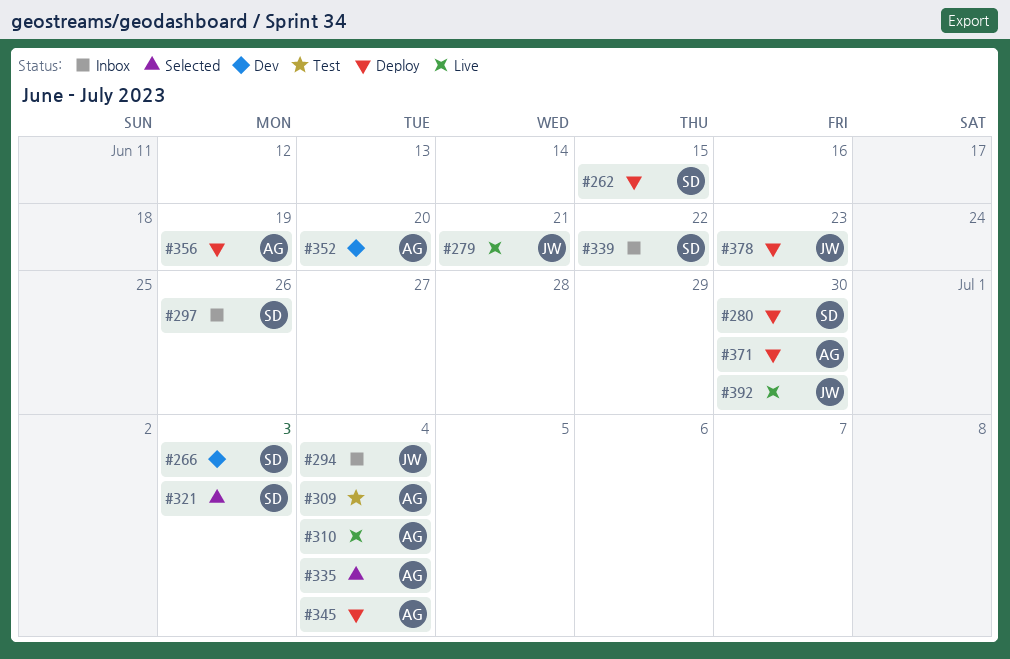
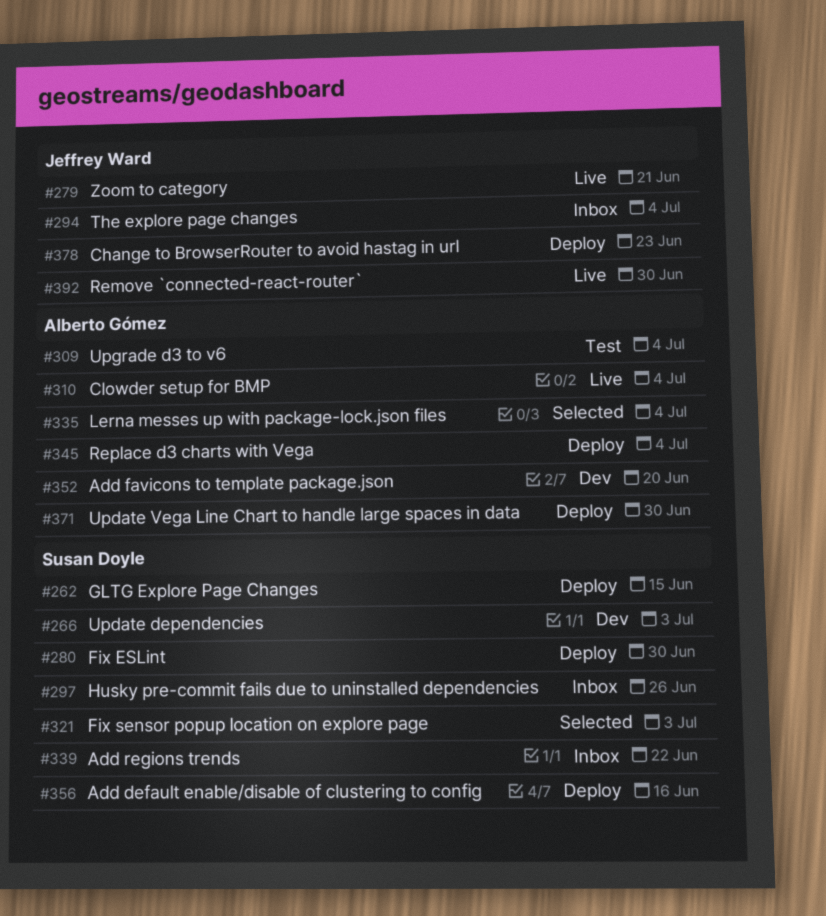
#356, owner: Alberto Gómez -> Susan Doyle
#356, due: Jun 19 -> Jun 16

